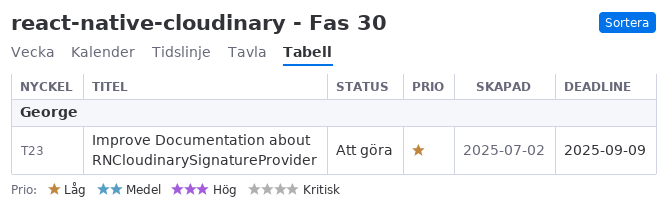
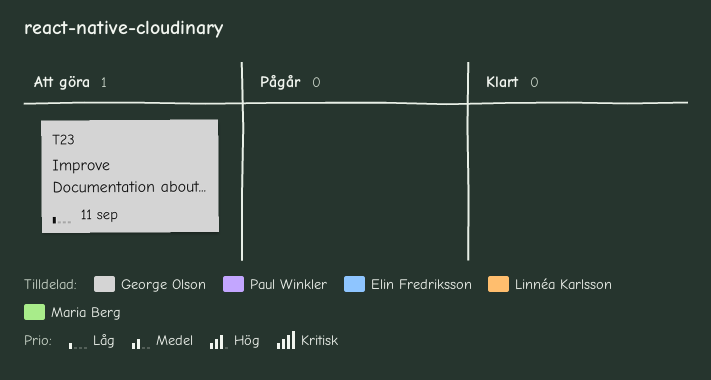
T23, due: Sep 9 -> Sep 11

